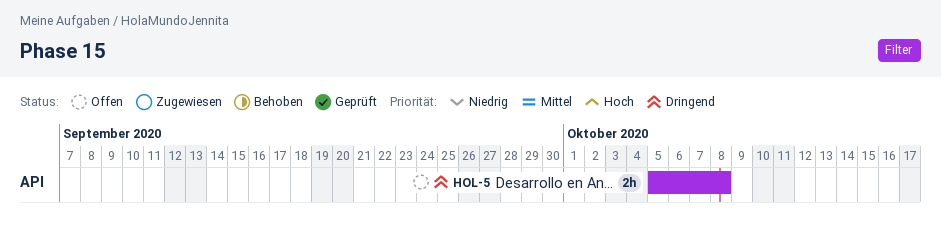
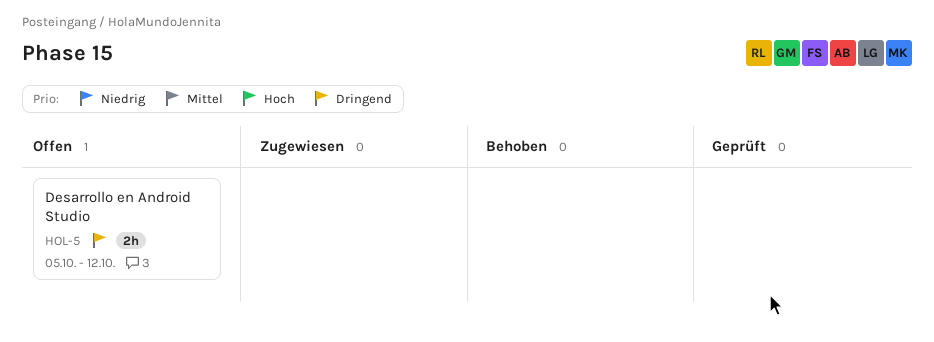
HOL-5, due: Oct 8 -> Oct 12

